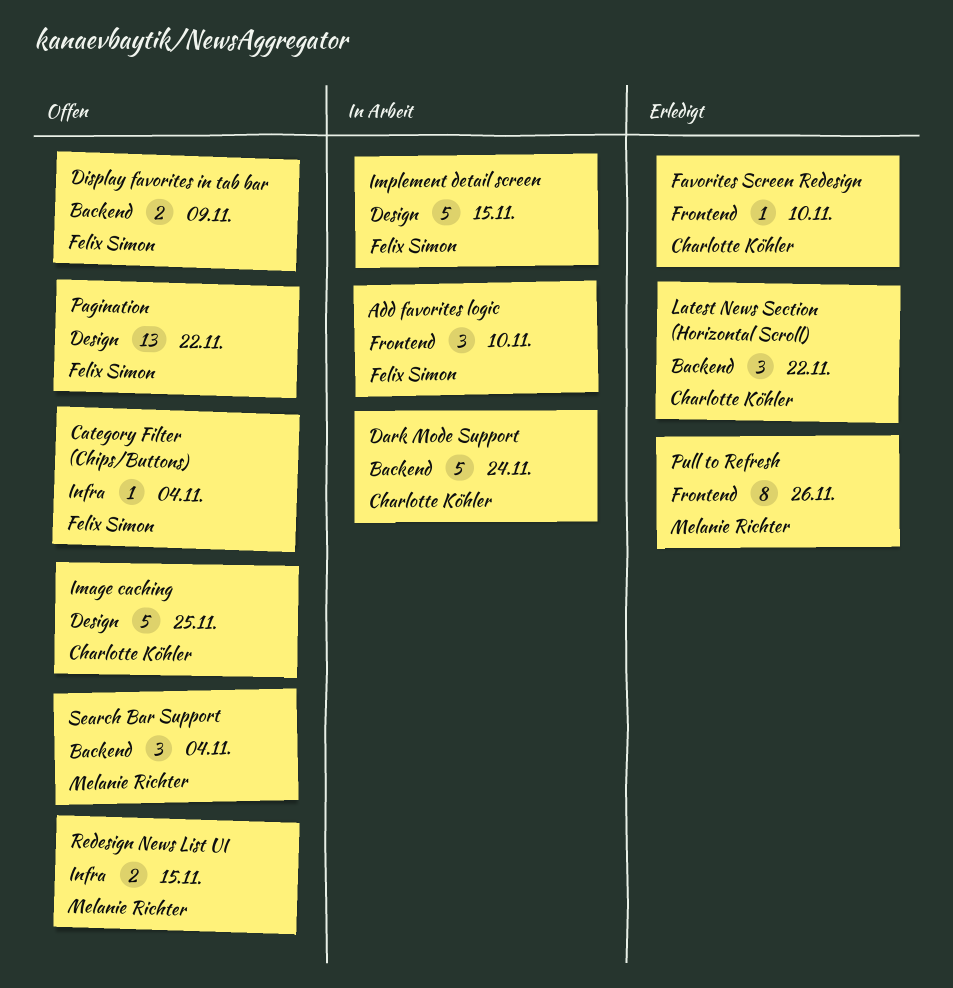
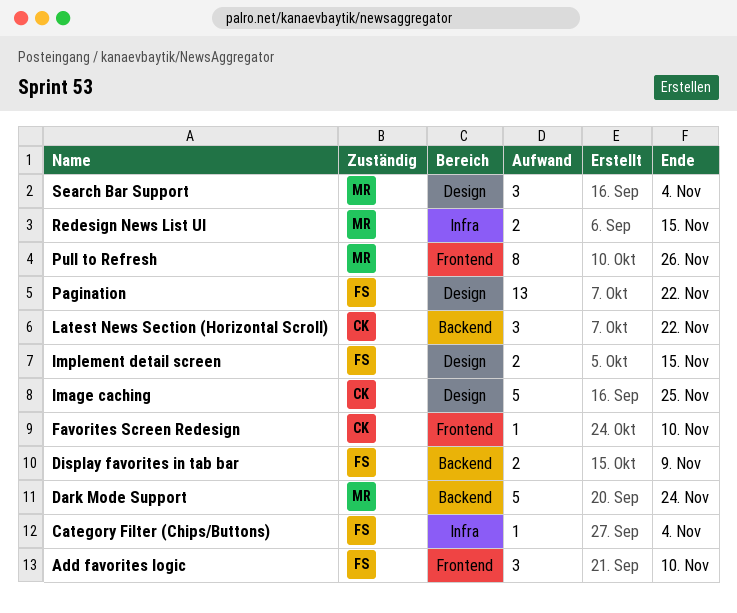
Dark Mode Support, owner: Charlotte Köhler -> Melanie Richter
Implement detail screen, estimate: 5 -> 2
Search Bar Support, label: Backend -> Design

